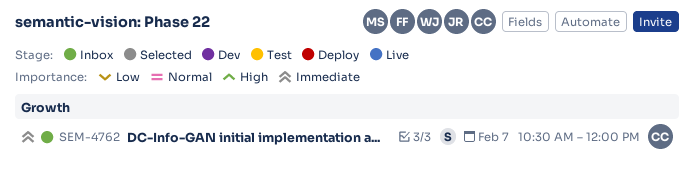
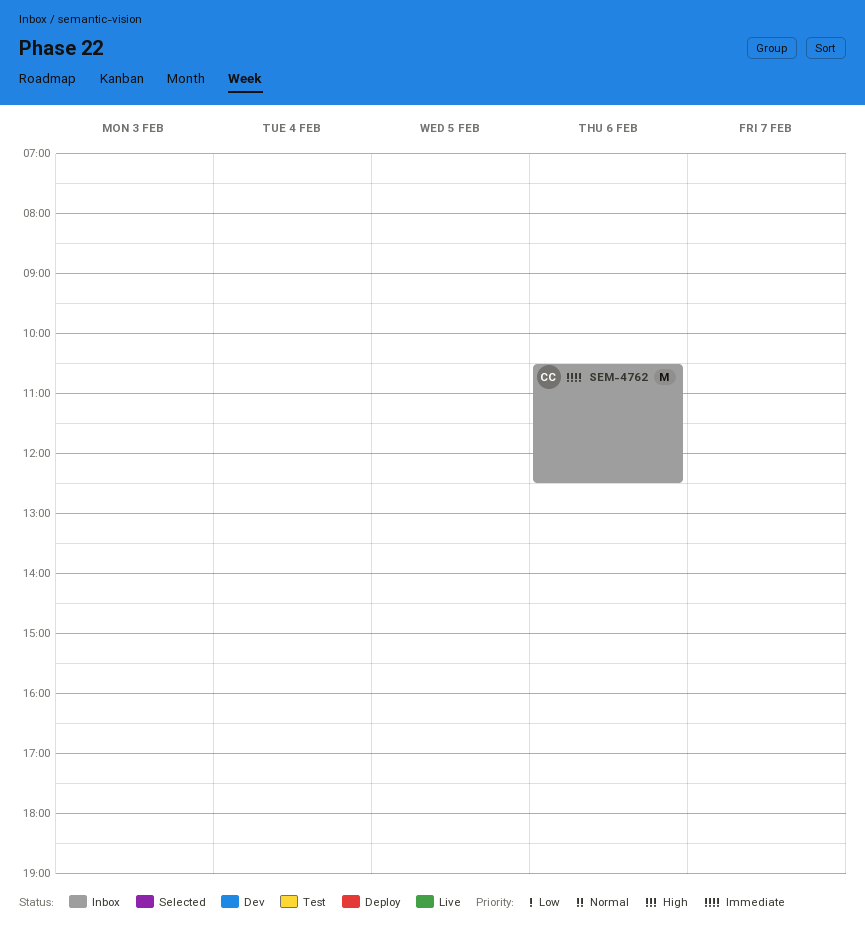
SEM-4762, estimate: S -> M
SEM-4762, day: Feb 7 -> Feb 6
SEM-4762, ends: 12:00 -> 12:30

